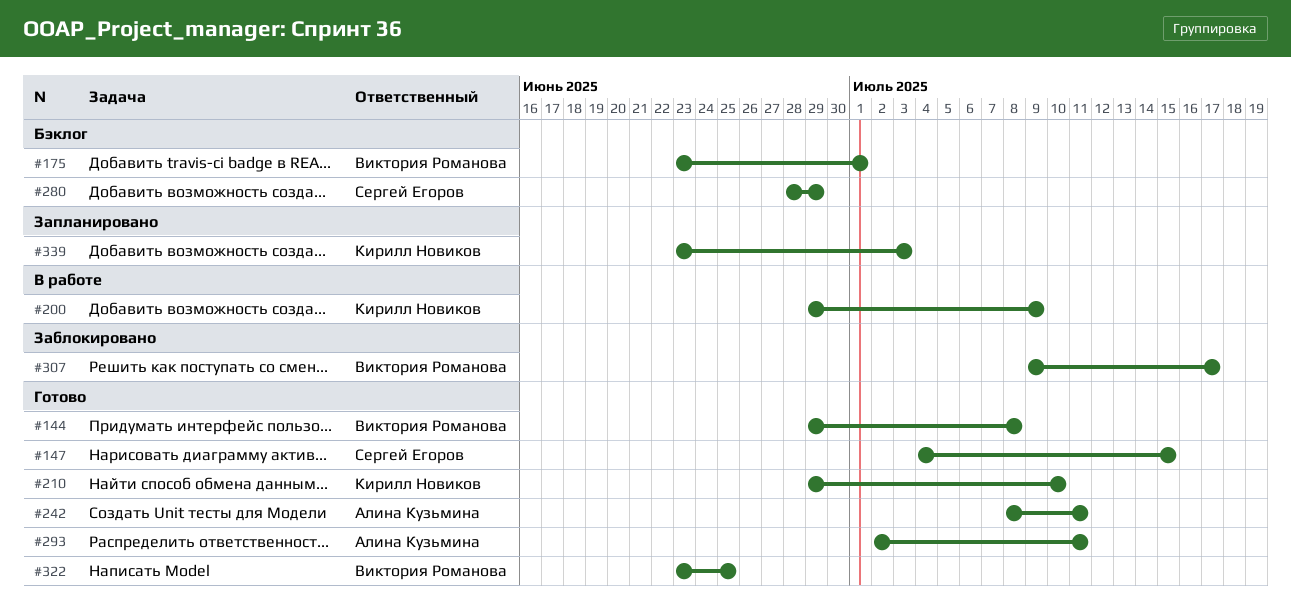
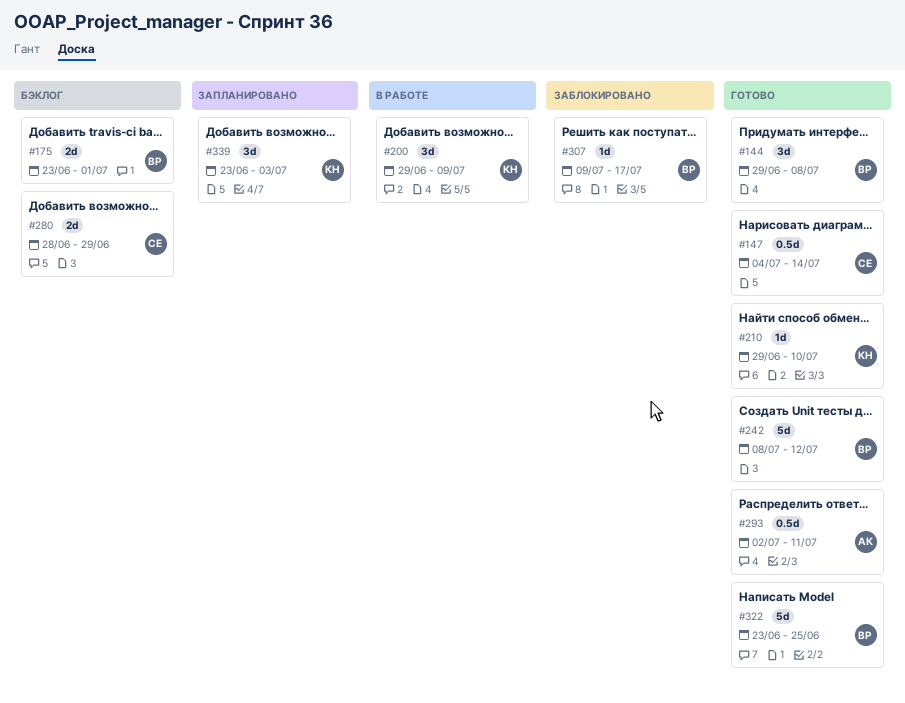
#147, due: Jul 15 -> Jul 14
#242, owner: Алина Кузьмина -> Виктория Романова
#242, due: Jul 11 -> Jul 12

